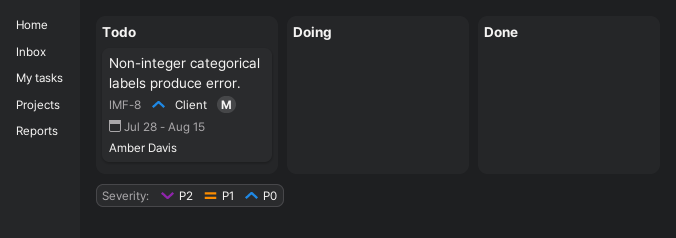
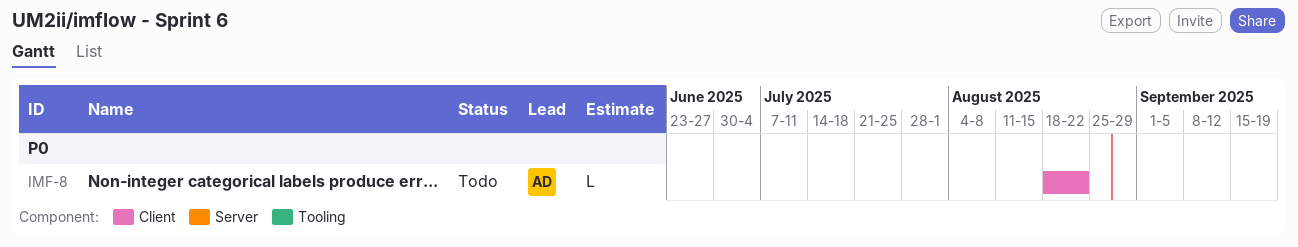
IMF-8, estimate: M -> L
IMF-8, start: Jul 28 -> Aug 18
IMF-8, due: Aug 15 -> Aug 22

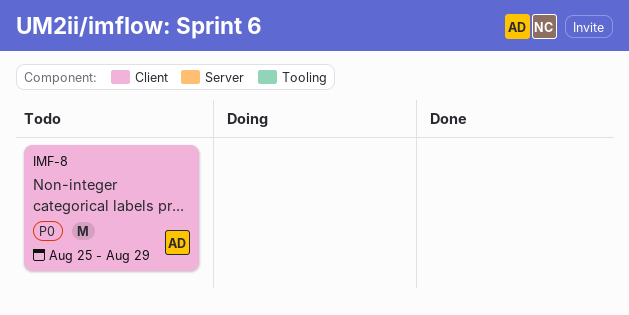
IMF-8, estimate: L -> M
IMF-8, start: Aug 18 -> Aug 25
IMF-8, due: Aug 22 -> Aug 29

